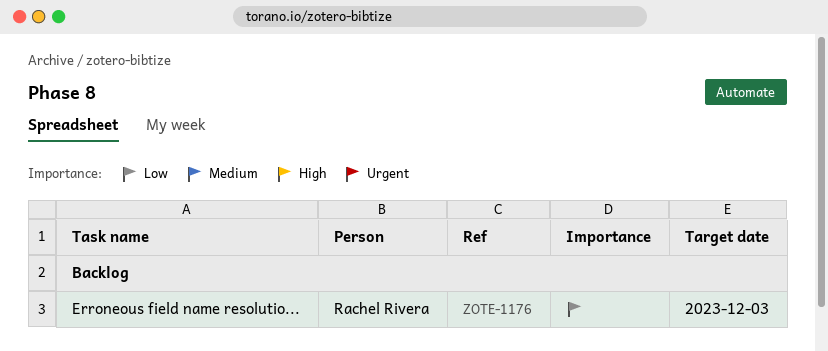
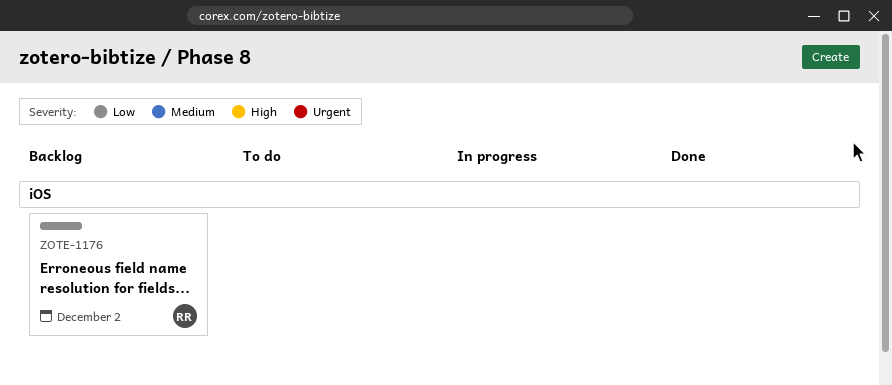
ZOTE-1176, due: Dec 3 -> Dec 2

